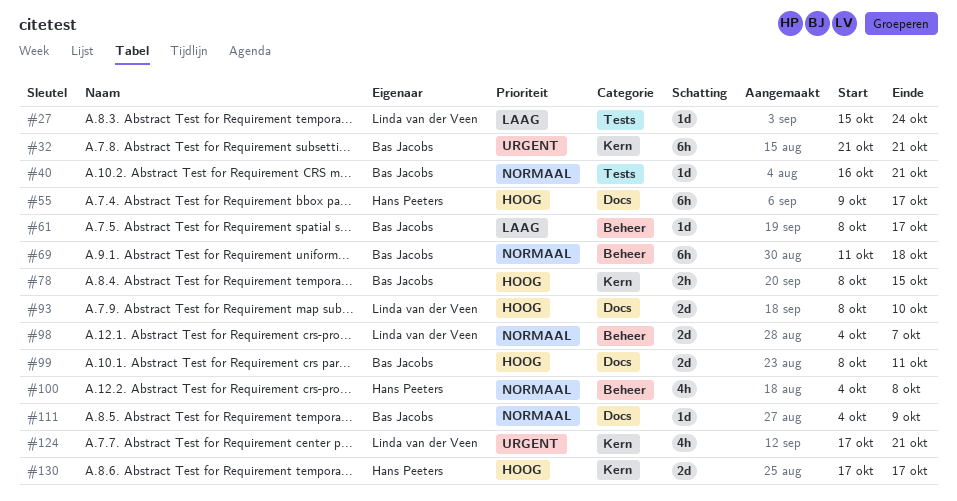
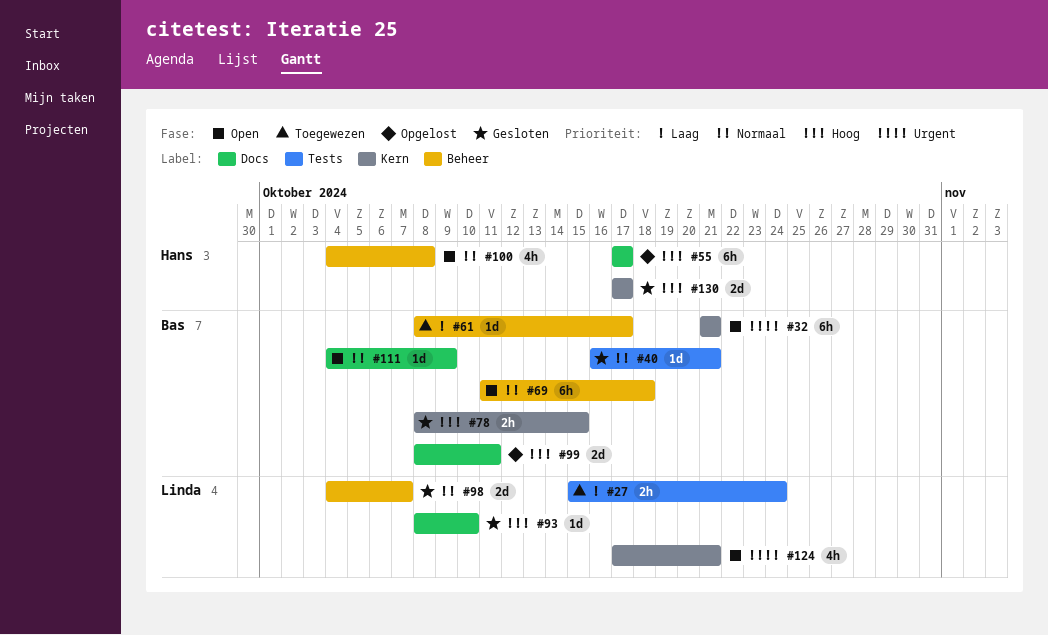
#27, estimate: 1d -> 2h
#55, start: Oct 9 -> Oct 17
#93, estimate: 2d -> 1d

